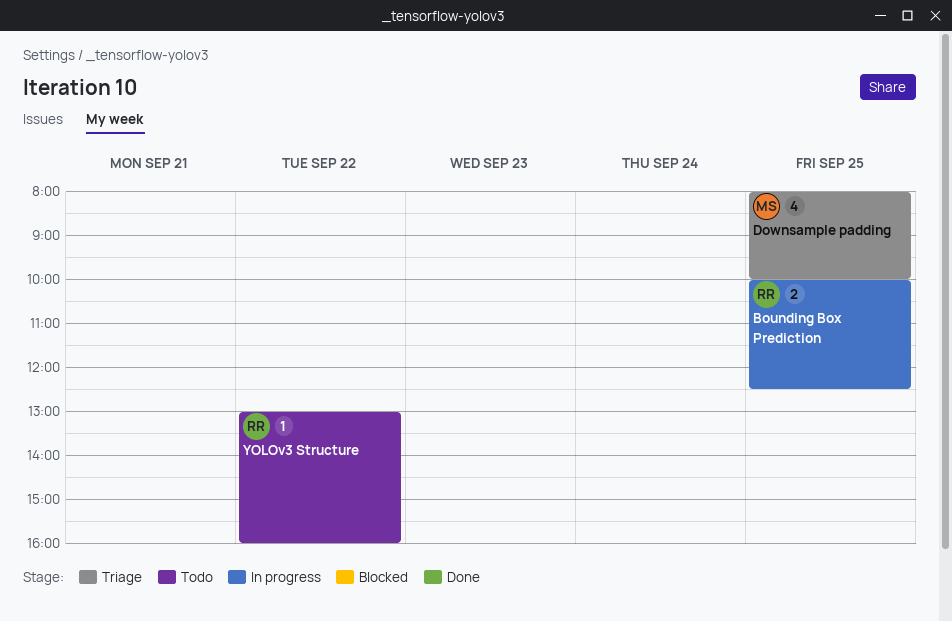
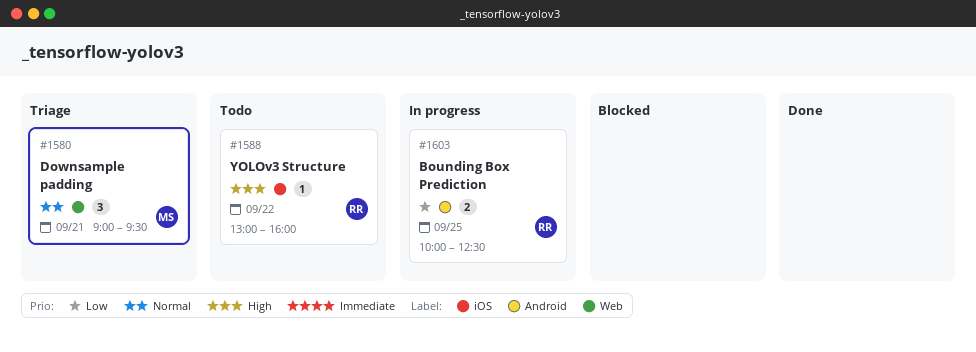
Downsample padding, estimate: 4 -> 3
Downsample padding, day: Sep 25 -> Sep 21
Downsample padding, begins: 08:00 -> 09:00
Downsample padding, ends: 10:00 -> 09:30

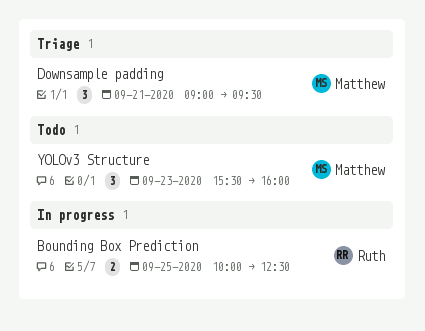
YOLOv3 Structure, owner: Ruth -> Matthew
YOLOv3 Structure, estimate: 1 -> 3
YOLOv3 Structure, day: Sep 22 -> Sep 23
YOLOv3 Structure, begins: 13:00 -> 15:30

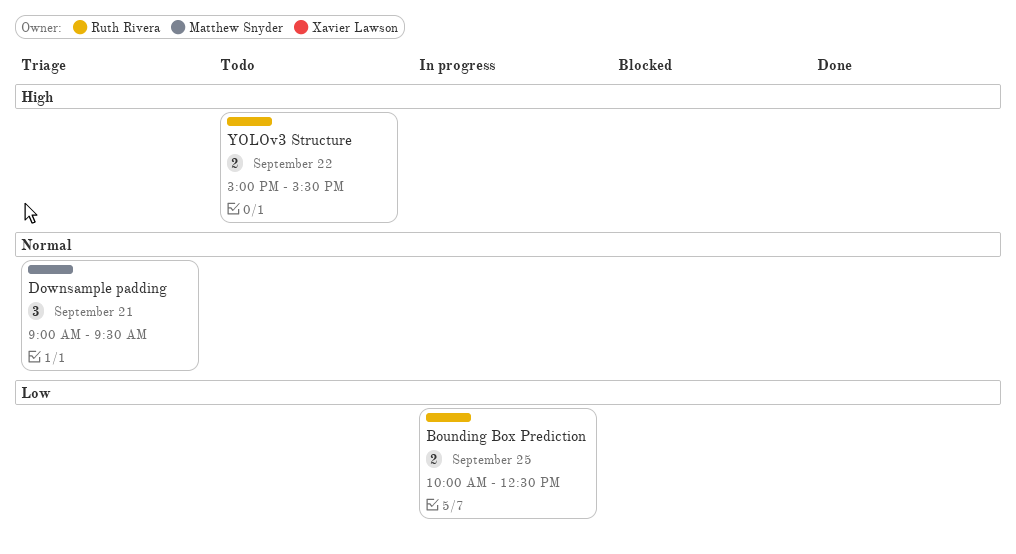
YOLOv3 Structure, owner: Matthew Snyder -> Ruth Rivera
YOLOv3 Structure, estimate: 3 -> 2
YOLOv3 Structure, day: Sep 23 -> Sep 22
YOLOv3 Structure, begins: 15:30 -> 15:00
YOLOv3 Structure, ends: 16:00 -> 15:30

